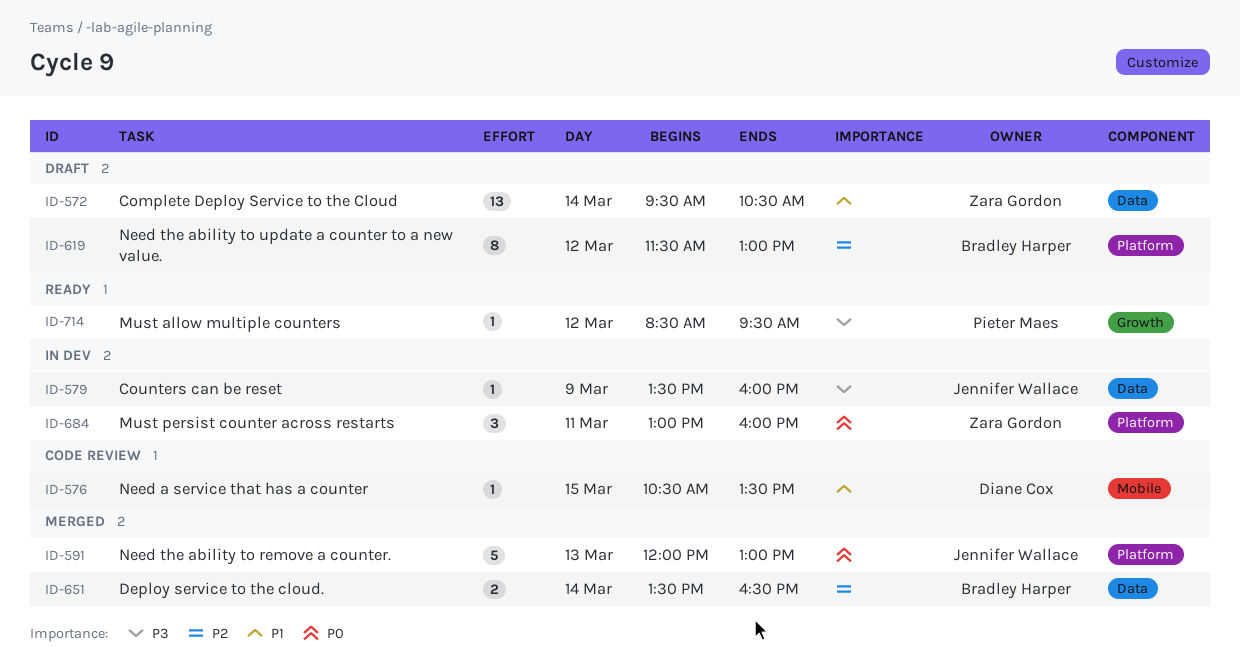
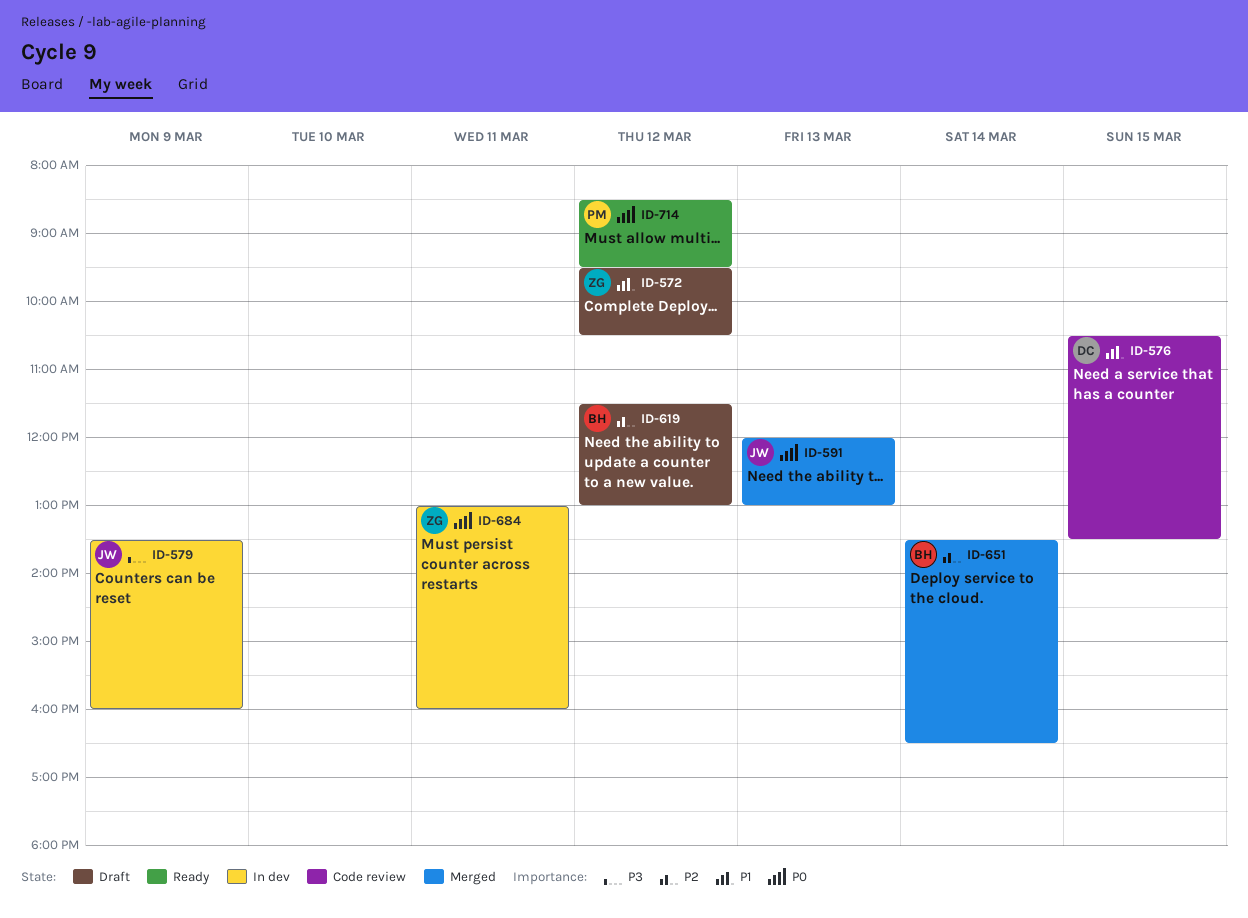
ID-572, day: Mar 14 -> Mar 12
ID-714, priority: P3 -> P0

